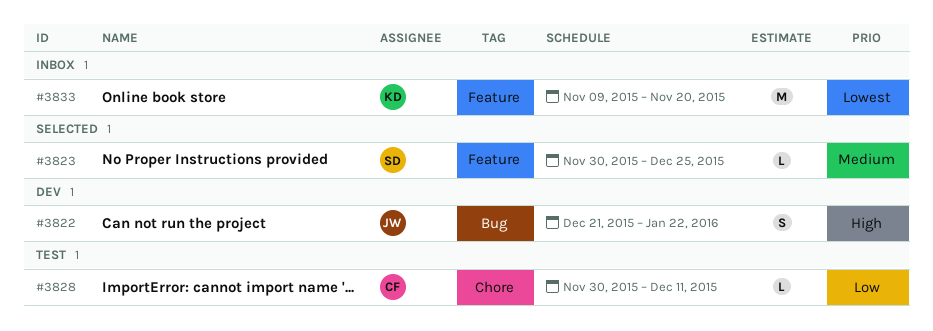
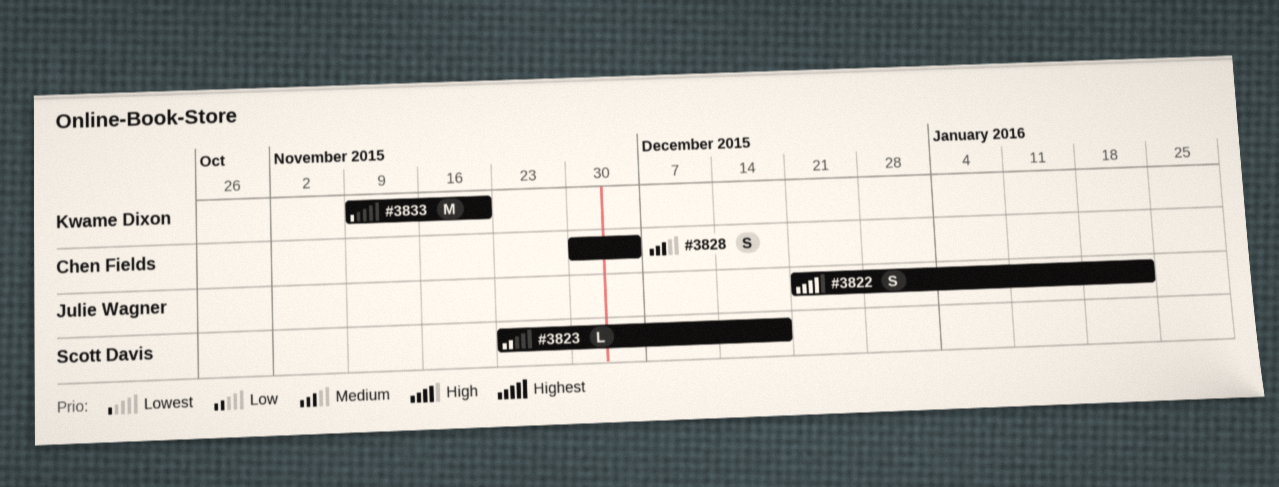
#3823, priority: Medium -> Low
#3823, start: Nov 30 -> Nov 23
#3823, due: Dec 25 -> Dec 18
#3828, priority: Low -> Medium
#3828, estimate: L -> S
#3828, due: Dec 11 -> Dec 4

